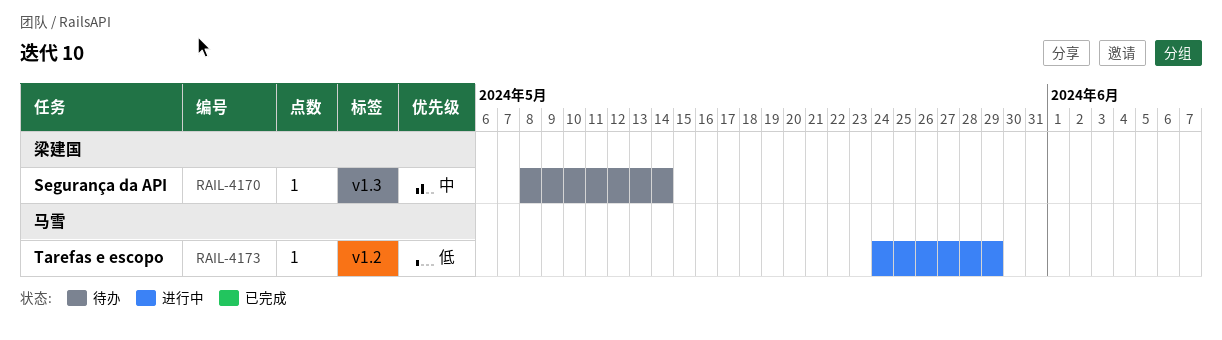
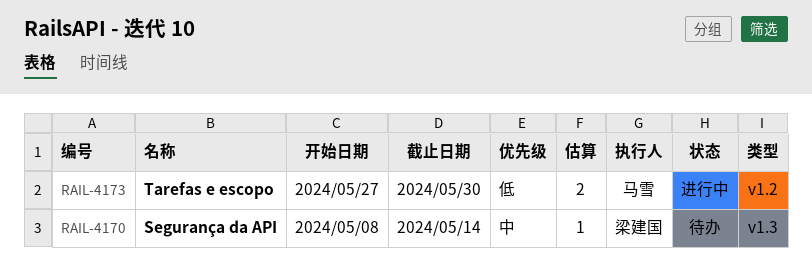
RAIL-4173, estimate: 1 -> 2
RAIL-4173, start: May 24 -> May 27
RAIL-4173, due: May 29 -> May 30

